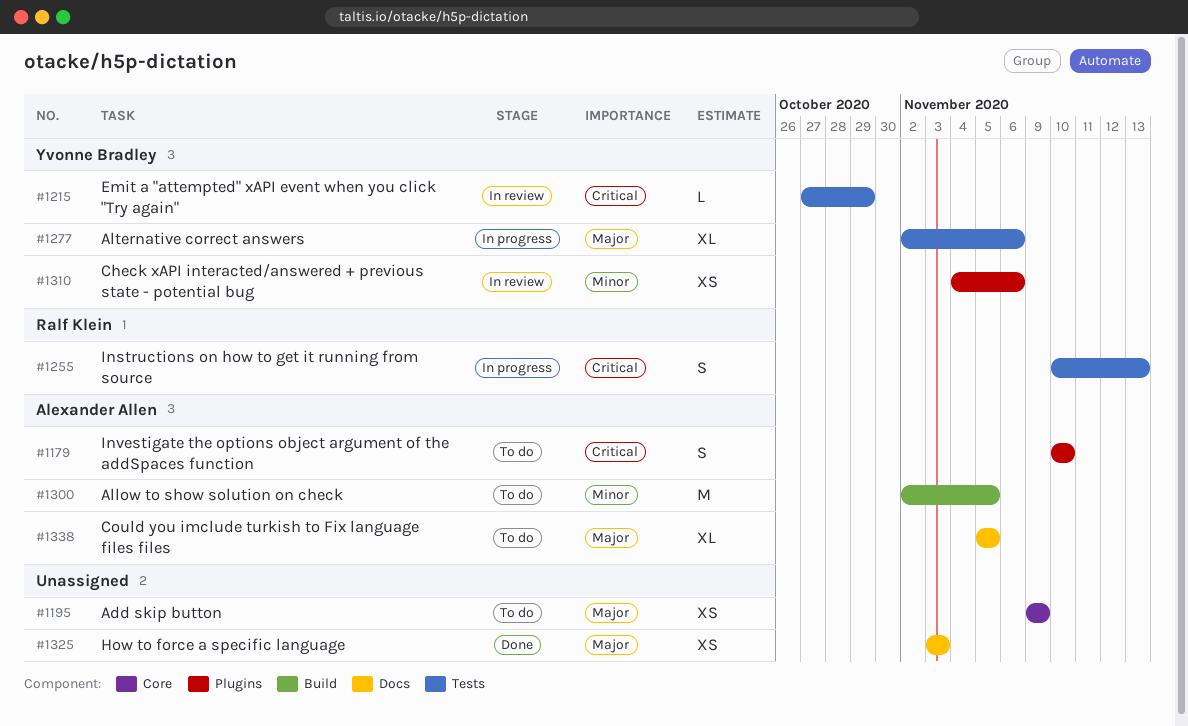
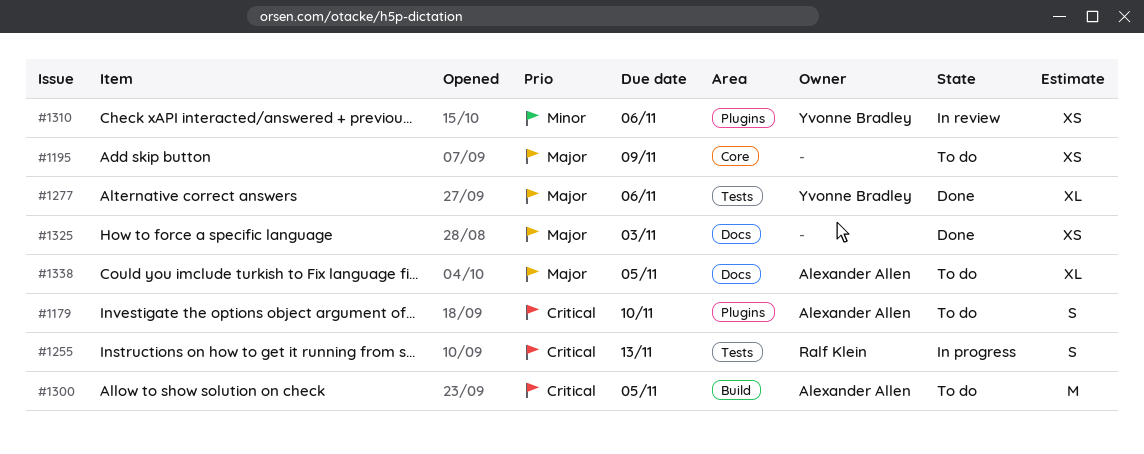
#1215: present -> none
#1277, status: In progress -> Done
#1300, priority: Minor -> Critical

